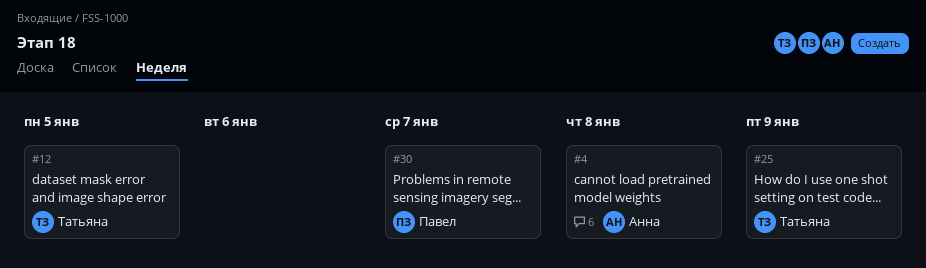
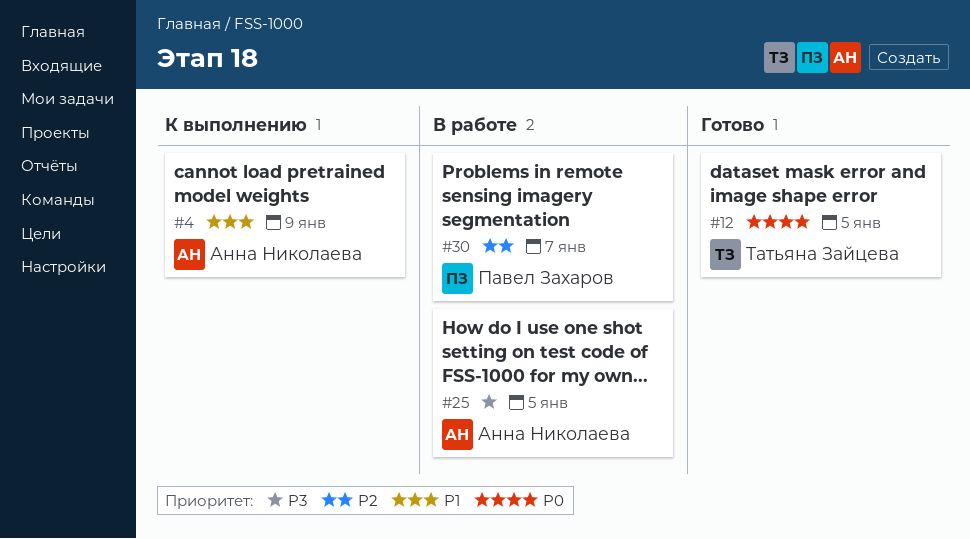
#4, due: Jan 8 -> Jan 9
#25, owner: Татьяна Зайцева -> Анна Николаева
#25, due: Jan 9 -> Jan 5

